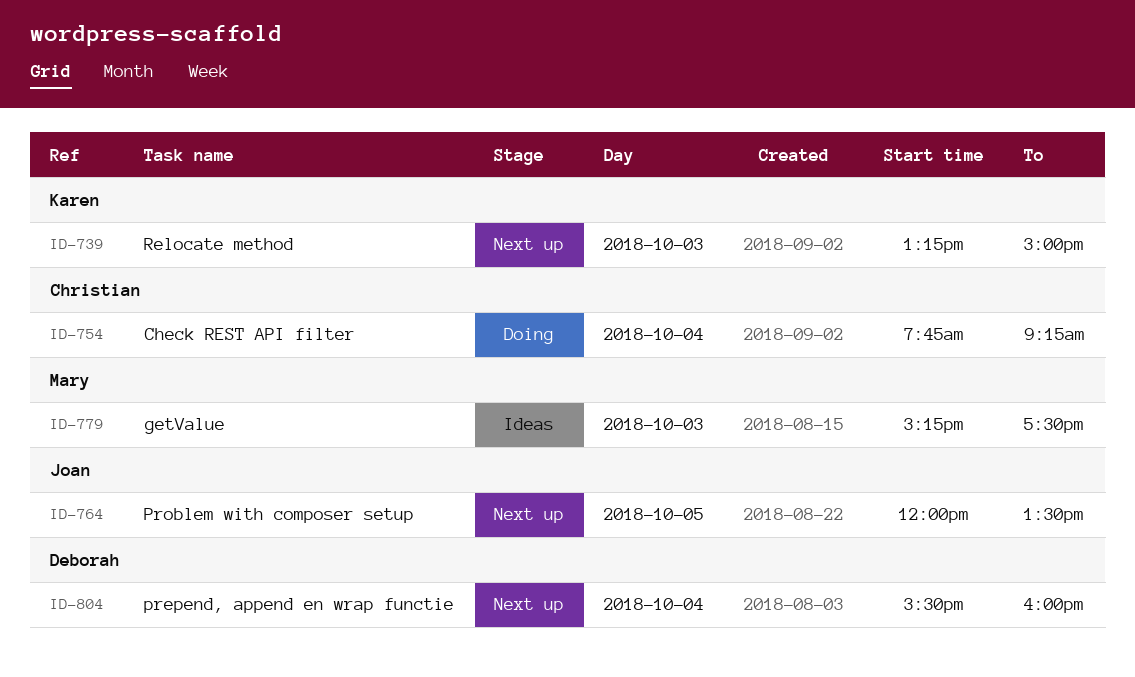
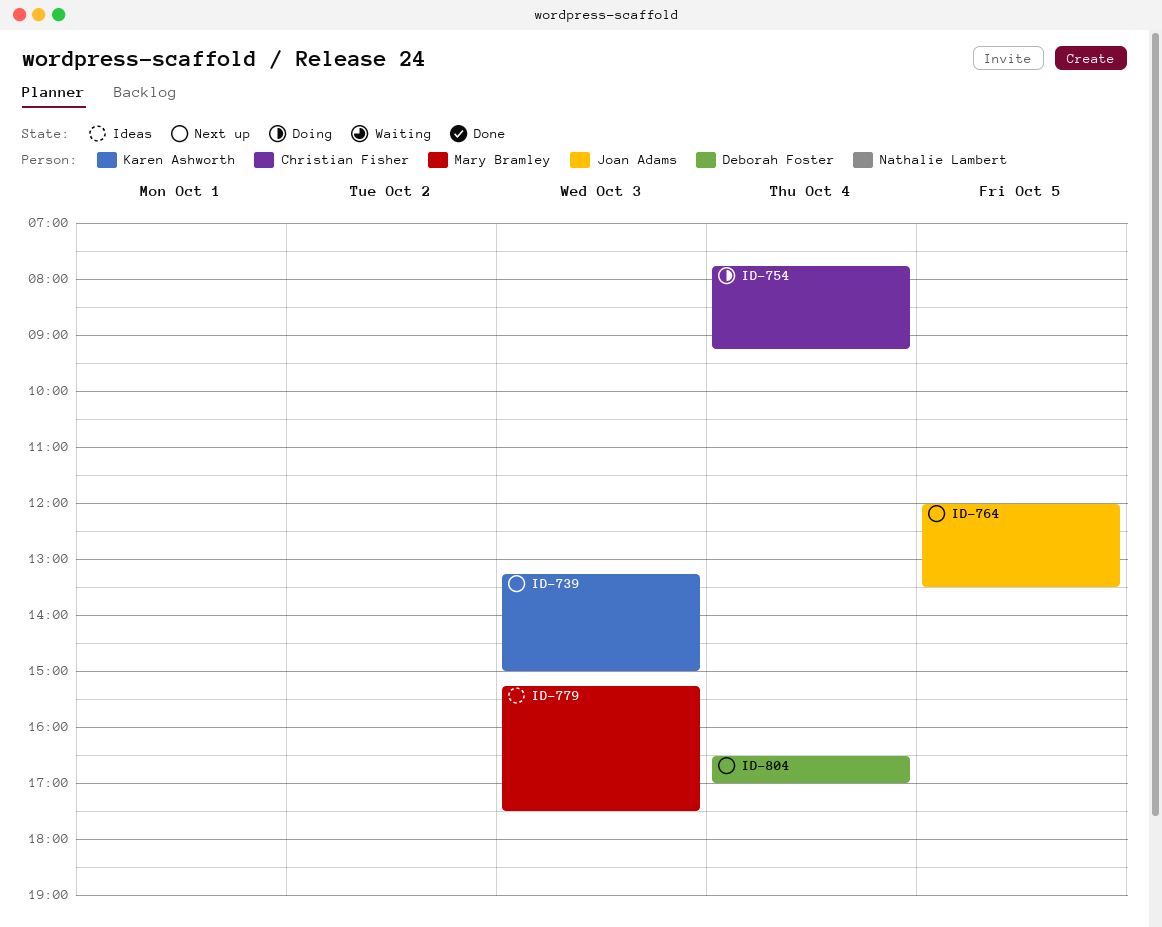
ID-804, begins: 15:30 -> 16:30
ID-804, ends: 16:00 -> 17:00

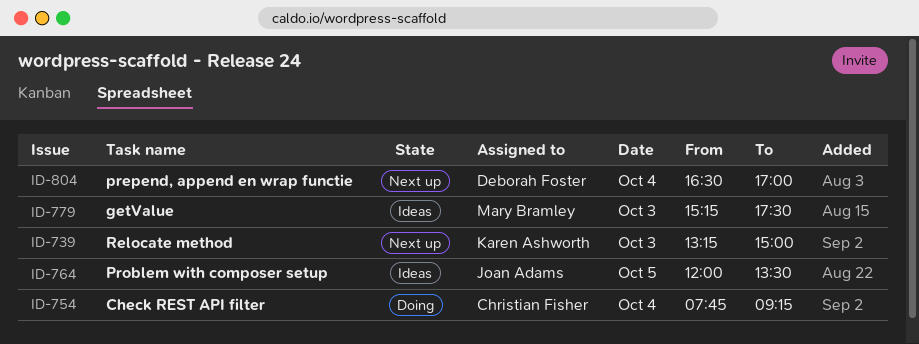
ID-764, status: Next up -> Ideas

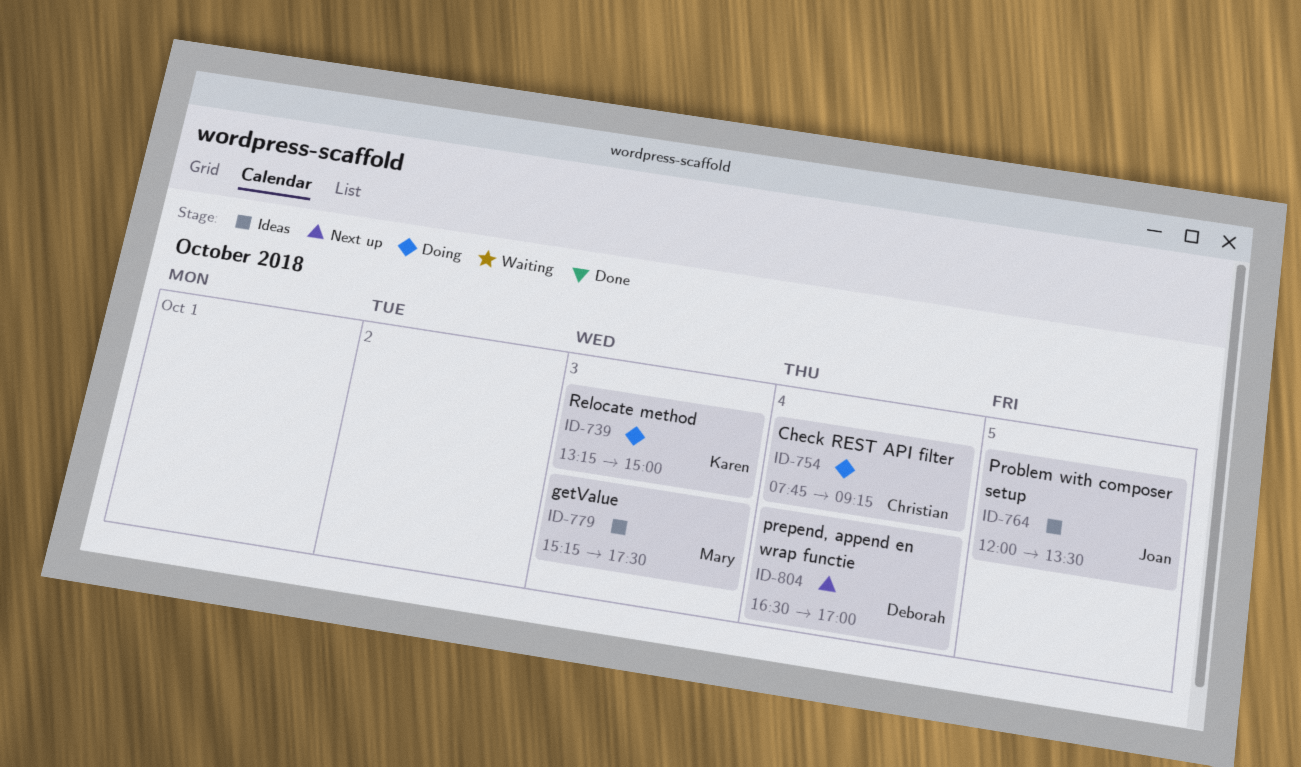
ID-739, status: Next up -> Doing

